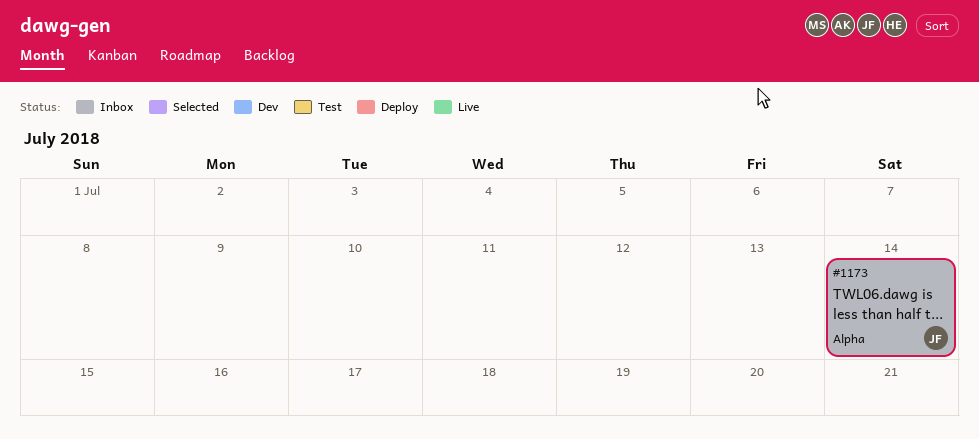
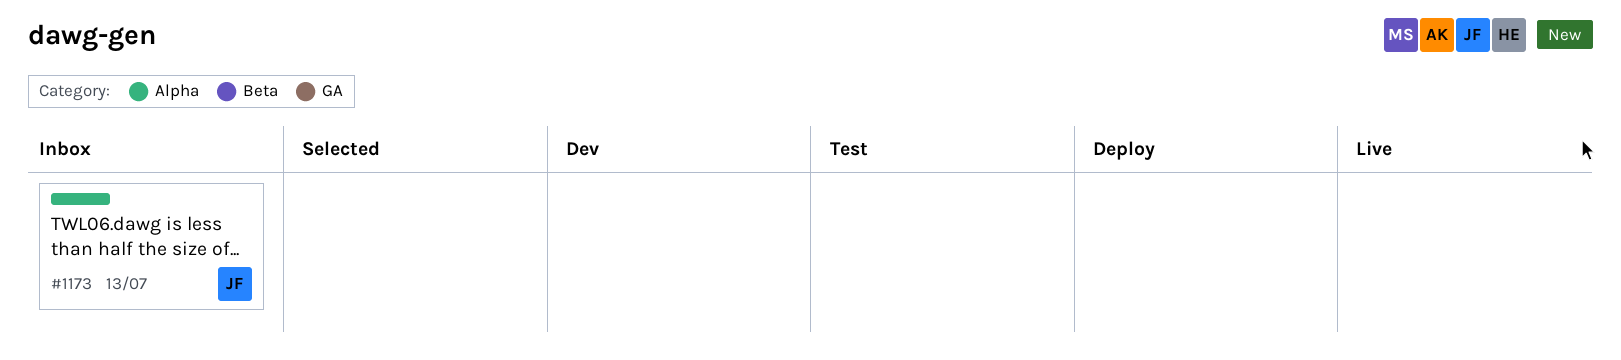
#1173, due: Jul 14 -> Jul 13

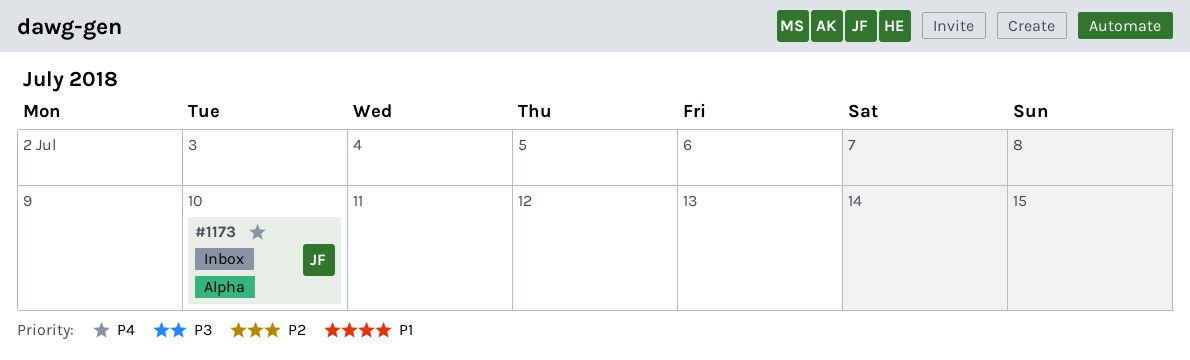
#1173, due: Jul 13 -> Jul 10

